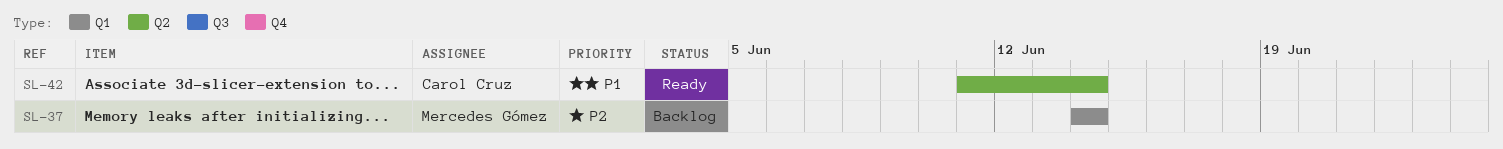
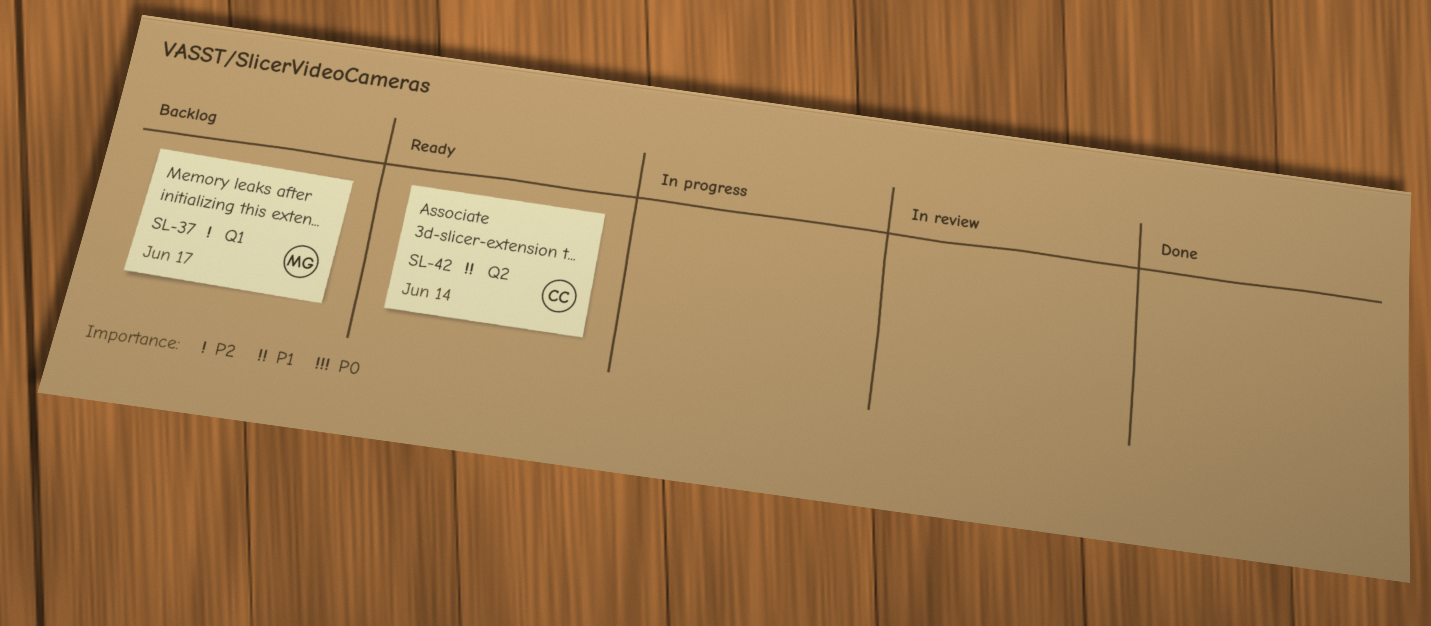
SL-37, due: Jun 14 -> Jun 17

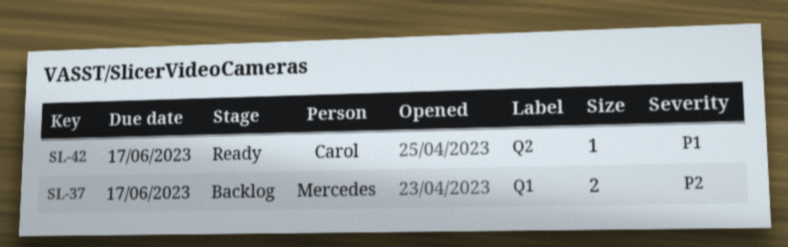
SL-42, due: Jun 14 -> Jun 17

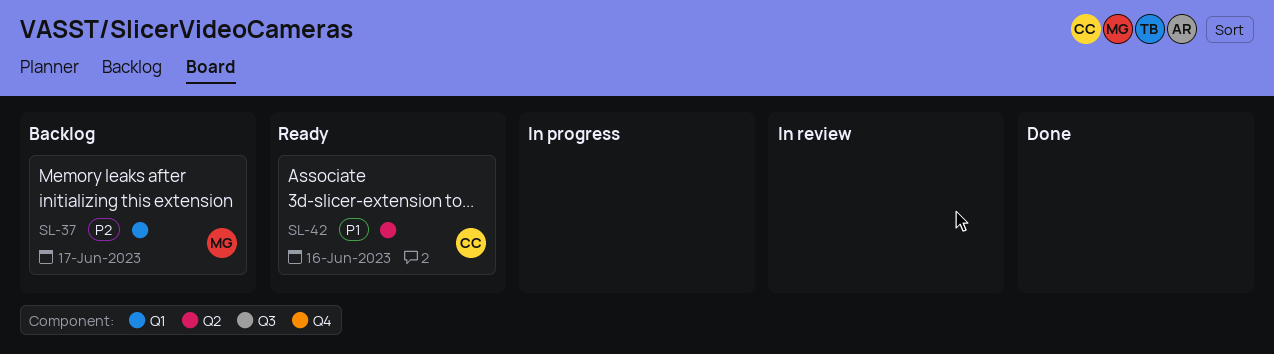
SL-42, due: Jun 17 -> Jun 16

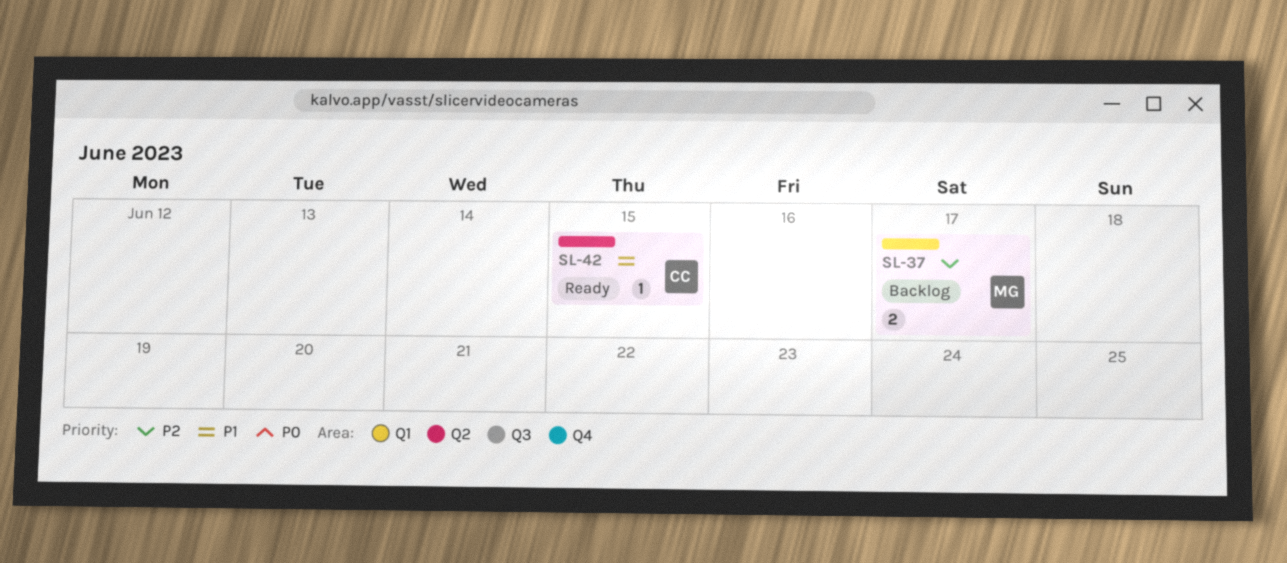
SL-42, due: Jun 16 -> Jun 15

